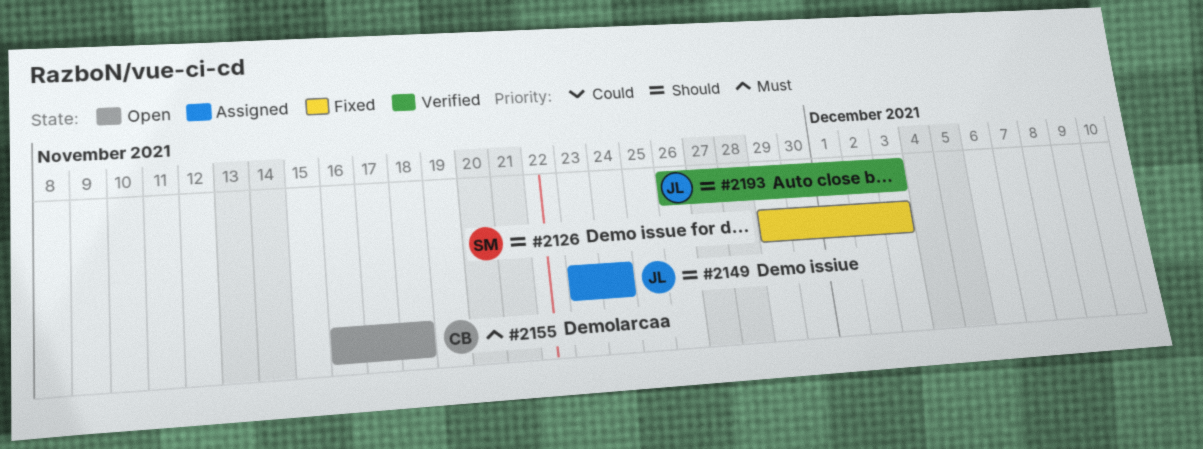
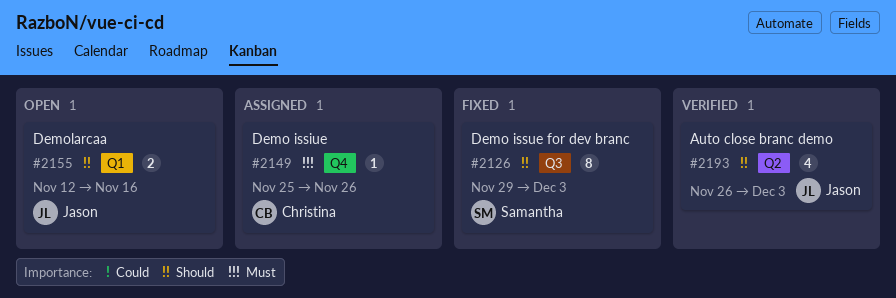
#2149, owner: Jason -> Christina
#2149, priority: Should -> Must
#2149, start: Nov 23 -> Nov 25
#2149, due: Nov 24 -> Nov 26
#2155, owner: Christina -> Jason
#2155, priority: Must -> Should
#2155, start: Nov 16 -> Nov 12
#2155, due: Nov 18 -> Nov 16

